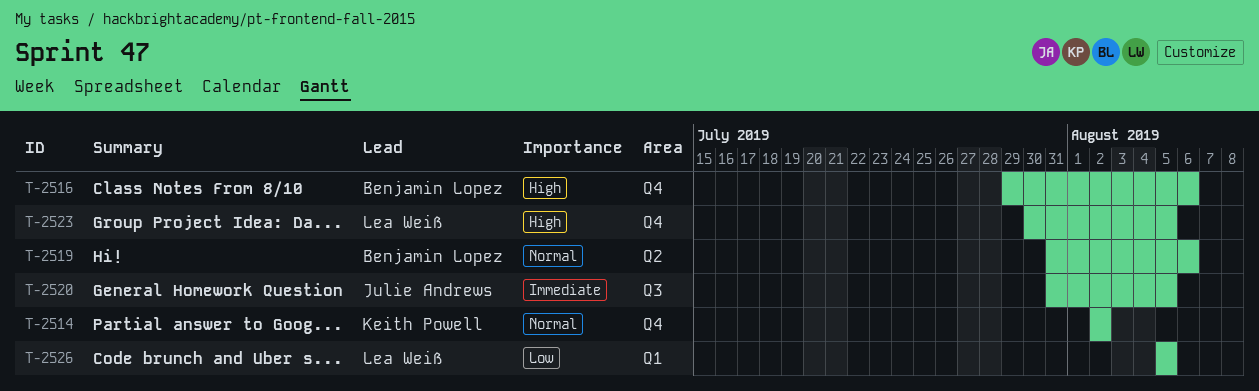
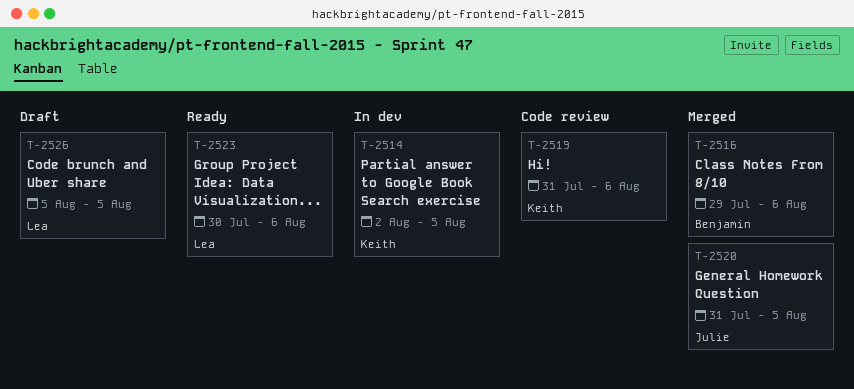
T-2514, due: Aug 2 -> Aug 5
T-2519, owner: Benjamin Lopez -> Keith Powell
T-2523, due: Aug 5 -> Aug 6

